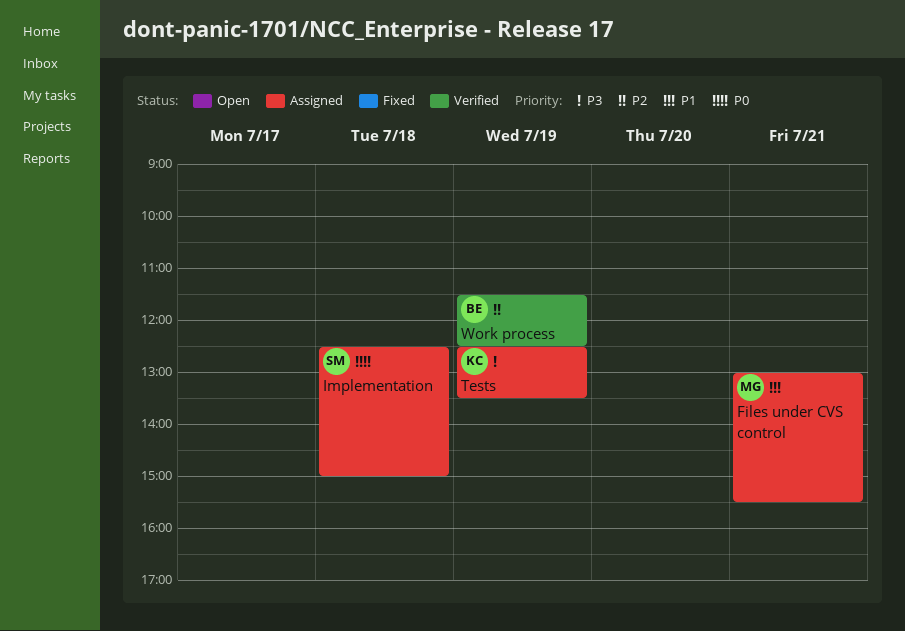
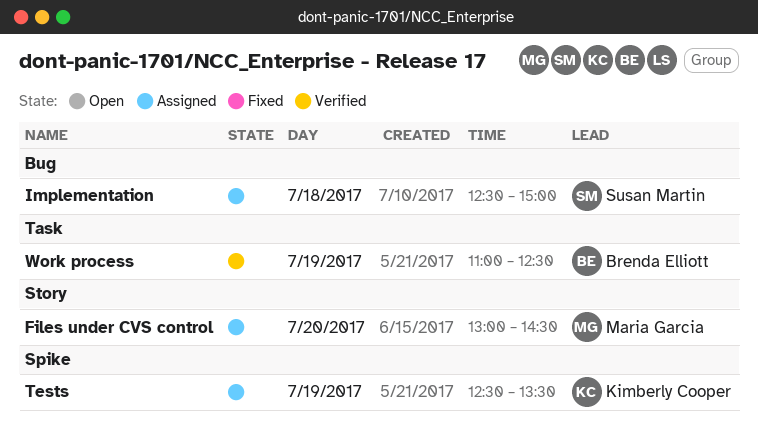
Files under CVS control, day: Jul 21 -> Jul 20
Files under CVS control, ends: 15:30 -> 14:30
Work process, begins: 11:30 -> 11:00

